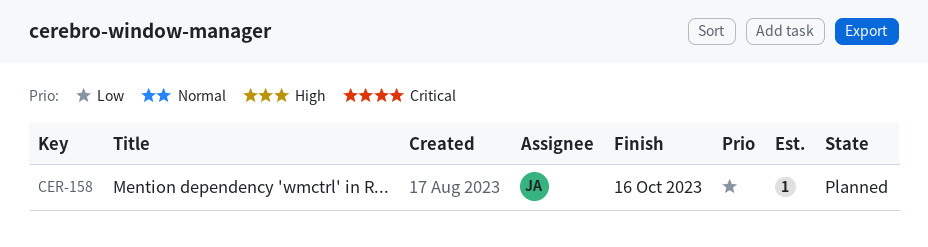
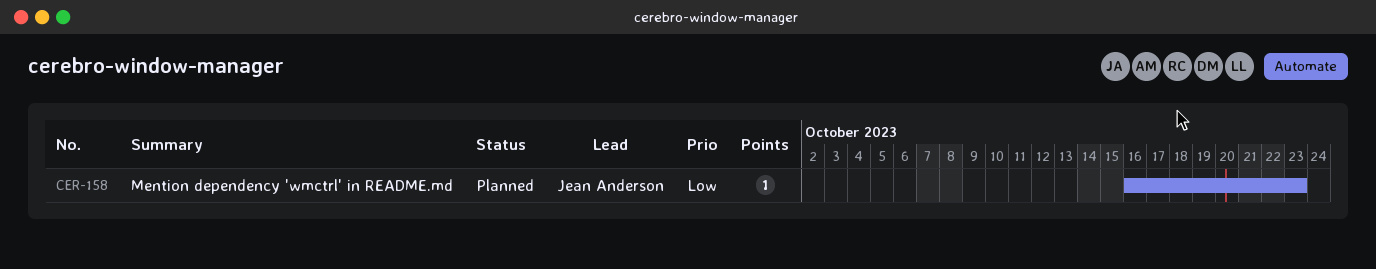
CER-158, due: Oct 16 -> Oct 23

